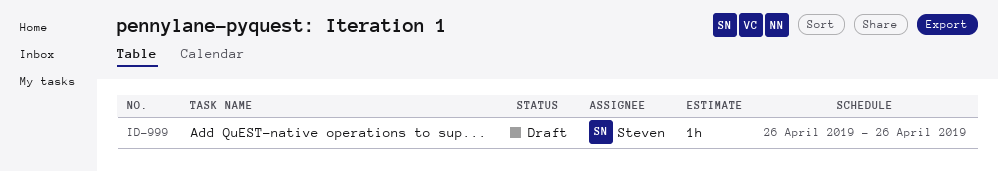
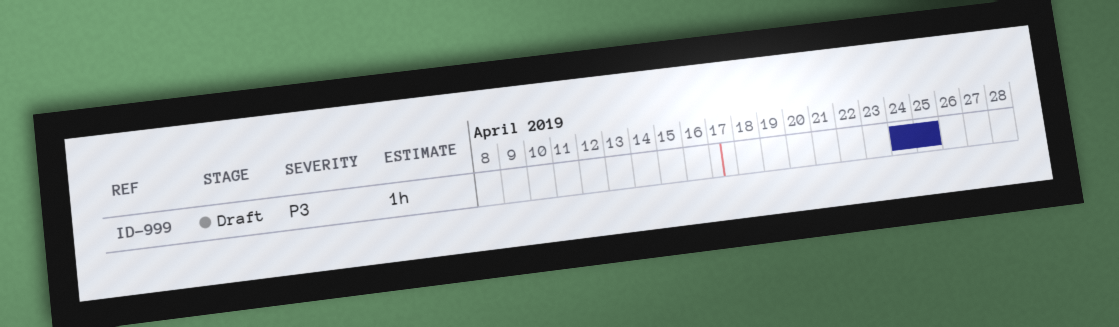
ID-999, start: Apr 26 -> Apr 24
ID-999, due: Apr 26 -> Apr 25

